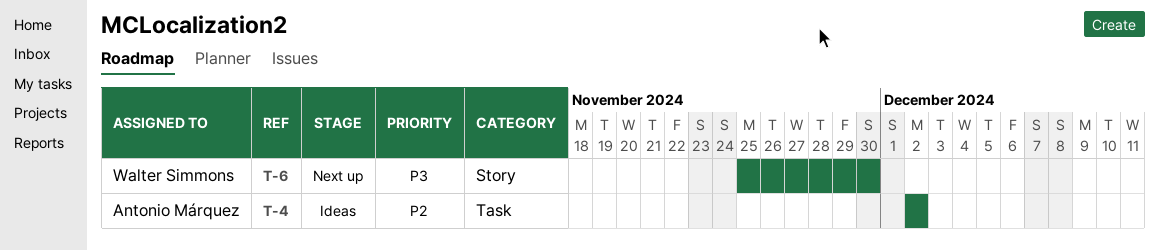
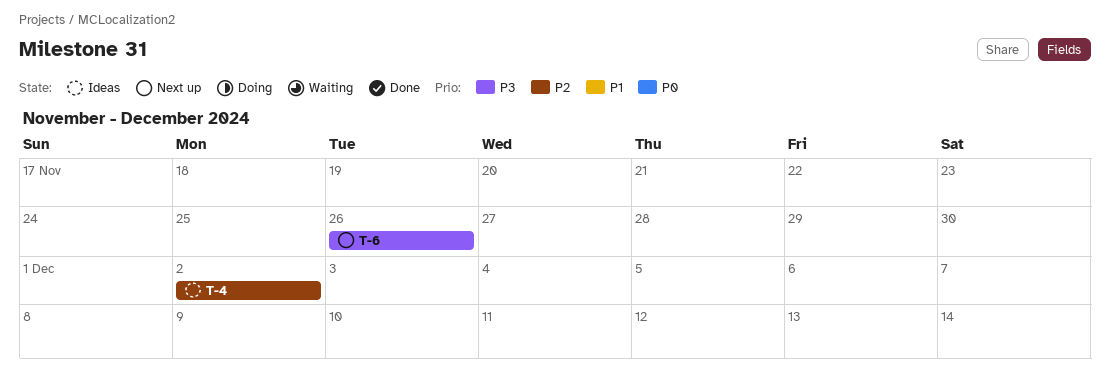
T-6, start: Nov 25 -> Nov 26
T-6, due: Nov 30 -> Nov 26

